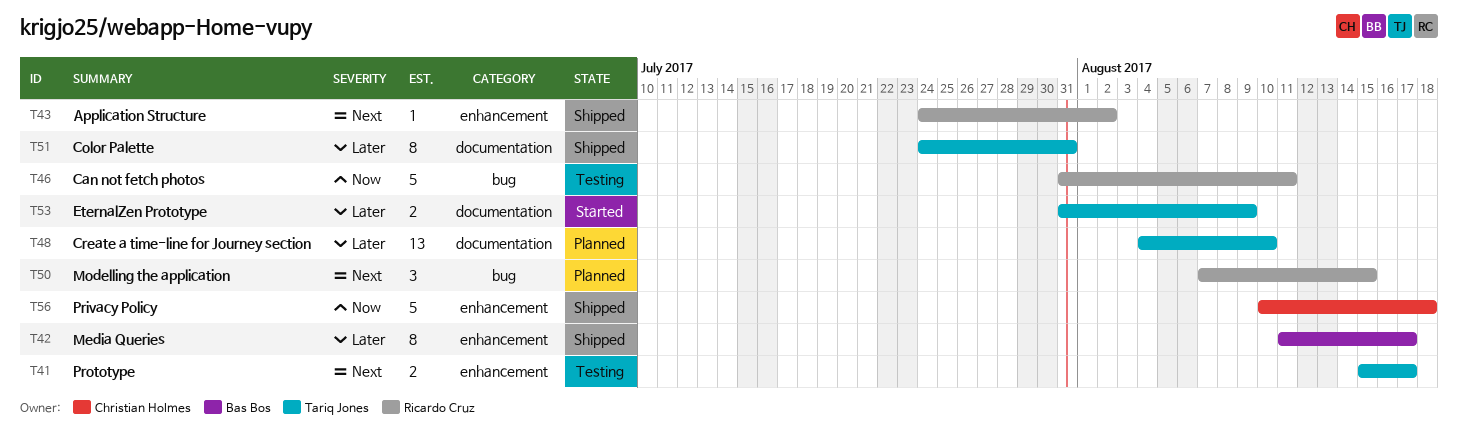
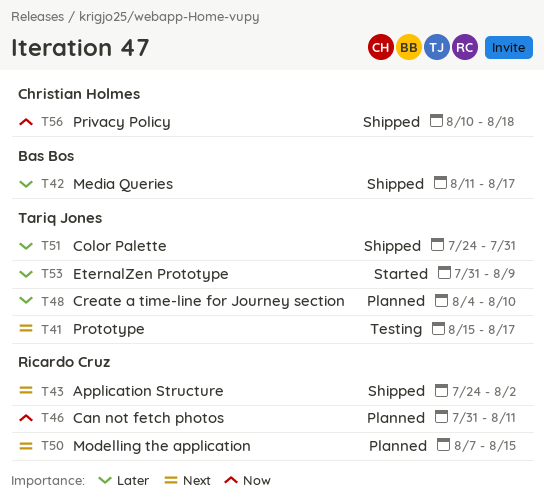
T46, status: Testing -> Planned

